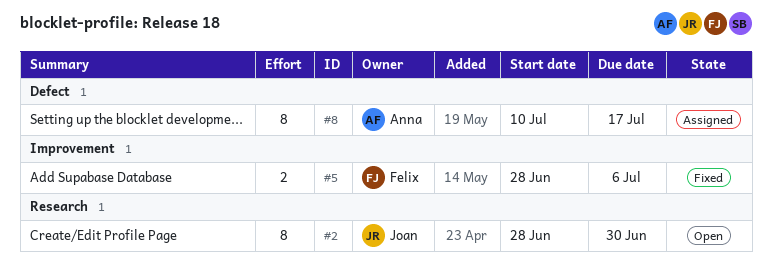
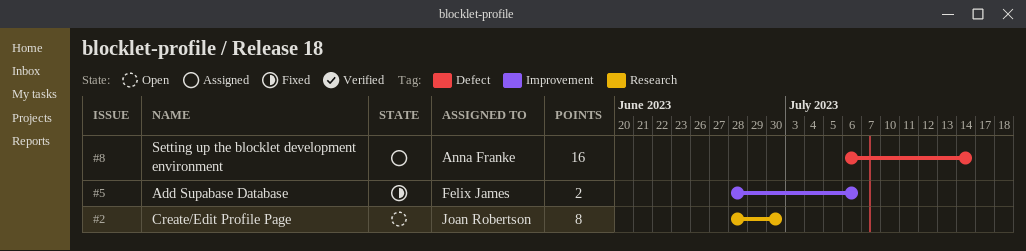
#8, estimate: 8 -> 16
#8, start: Jul 10 -> Jul 6
#8, due: Jul 17 -> Jul 14

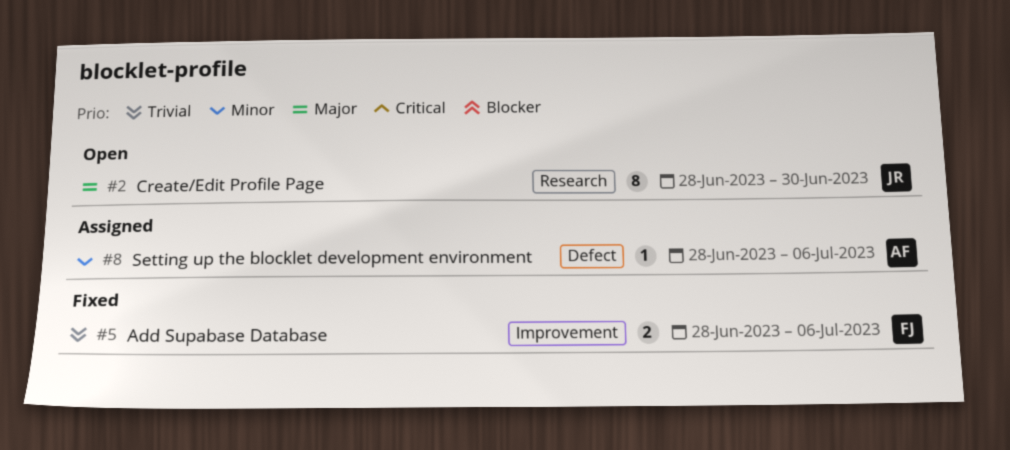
#8, estimate: 16 -> 1
#8, start: Jul 6 -> Jun 28
#8, due: Jul 14 -> Jul 6

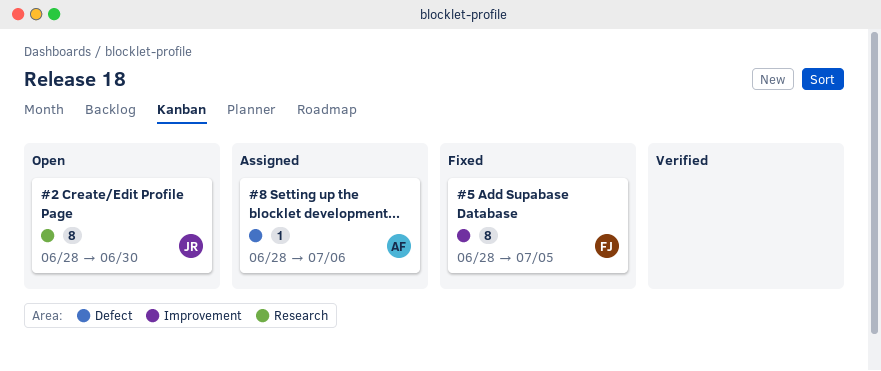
#5, estimate: 2 -> 8
#5, due: Jul 6 -> Jul 5

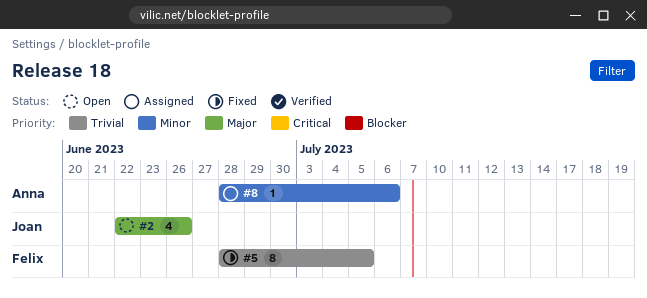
#2, estimate: 8 -> 4
#2, start: Jun 28 -> Jun 22
#2, due: Jun 30 -> Jun 26

